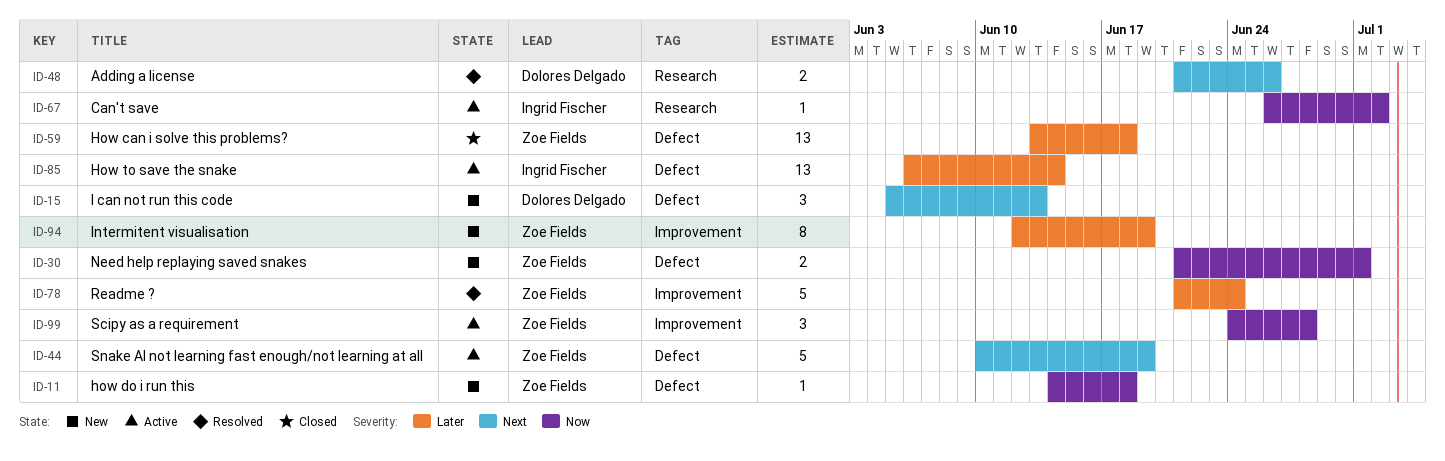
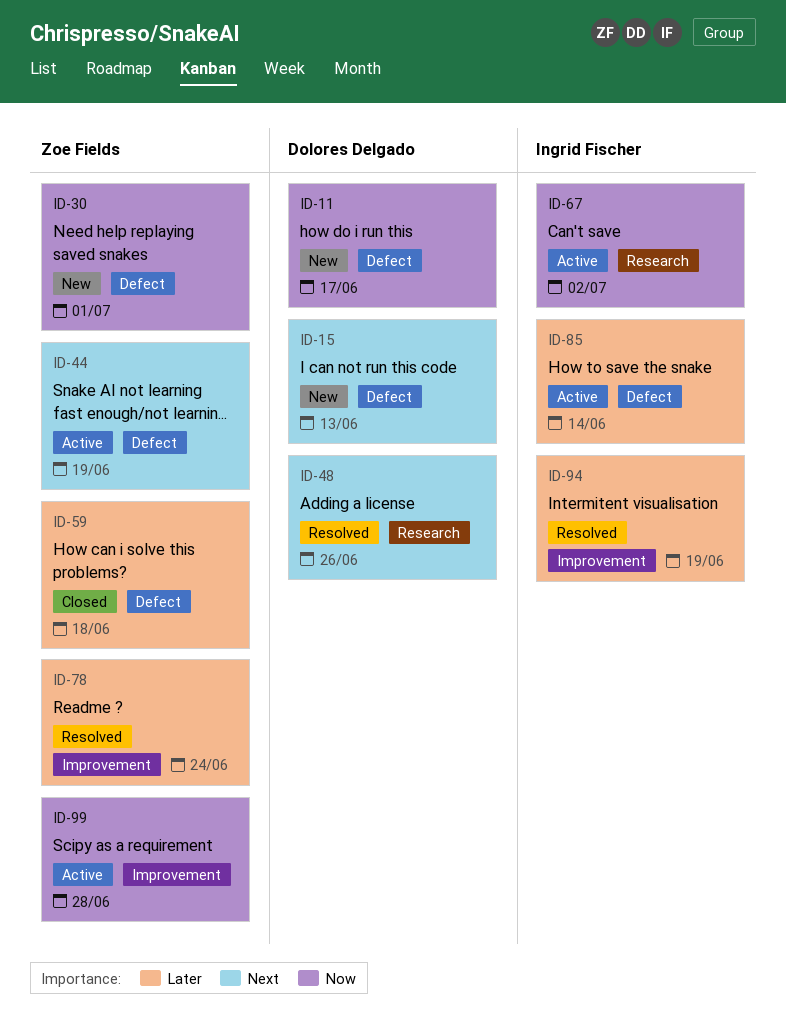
ID-11, owner: Zoe Fields -> Dolores Delgado
ID-11, due: Jun 18 -> Jun 17
ID-94, status: New -> Resolved
ID-94, owner: Zoe Fields -> Ingrid Fischer

